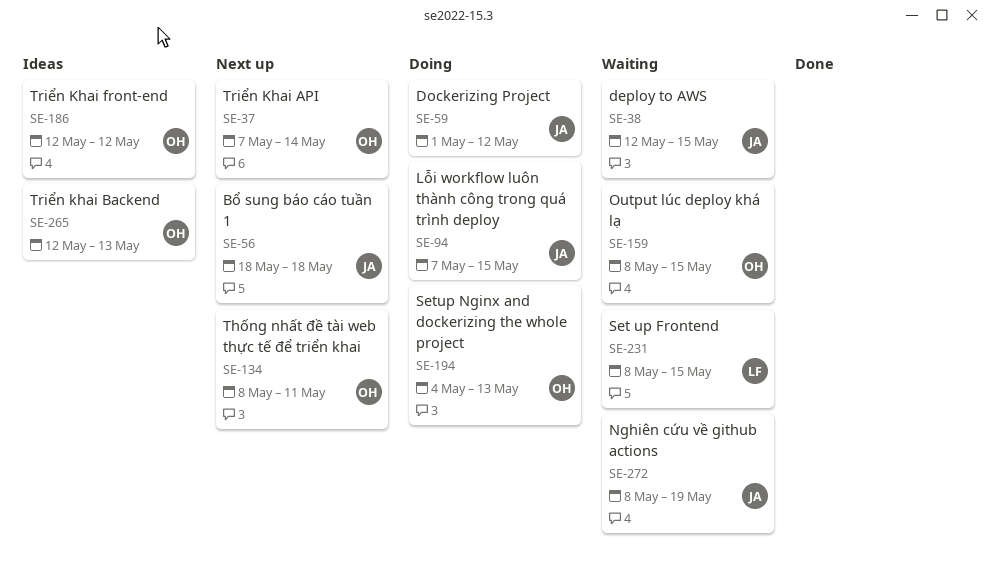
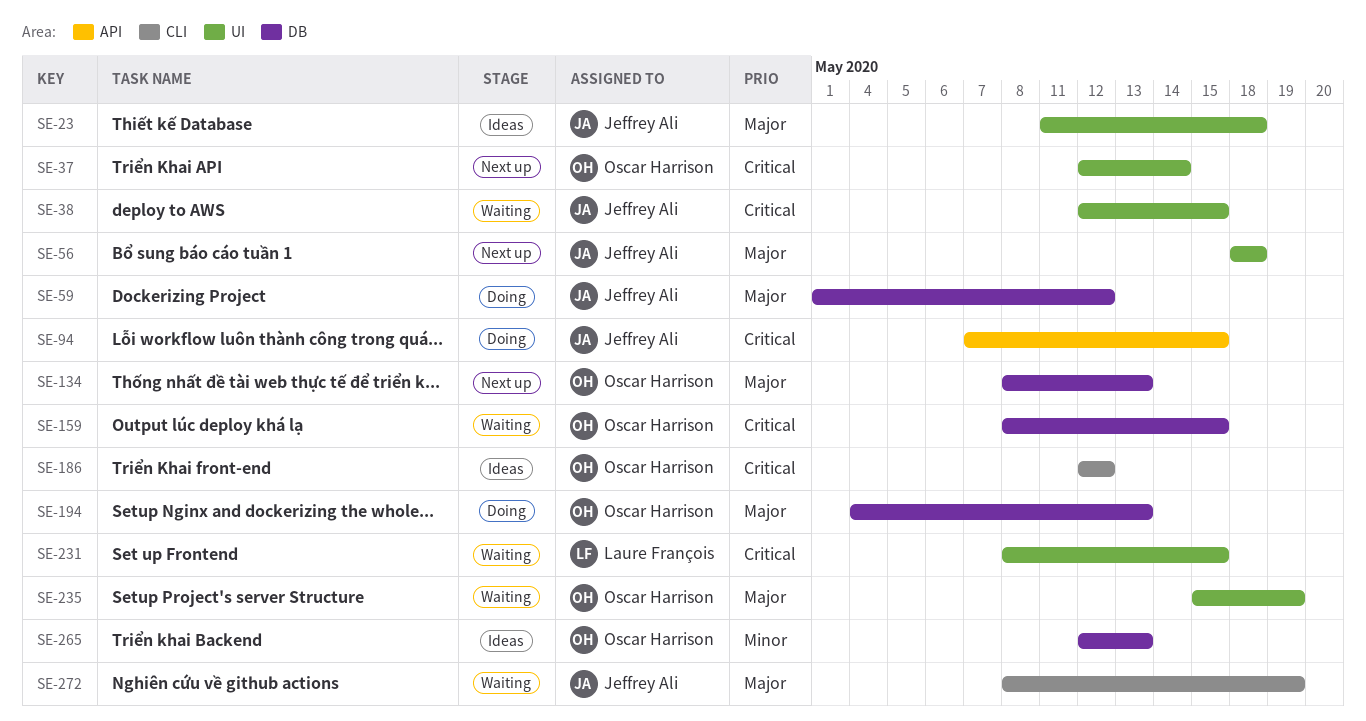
SE-23: none -> present
SE-37, start: May 7 -> May 12
SE-134, due: May 11 -> May 13
SE-235: none -> present

